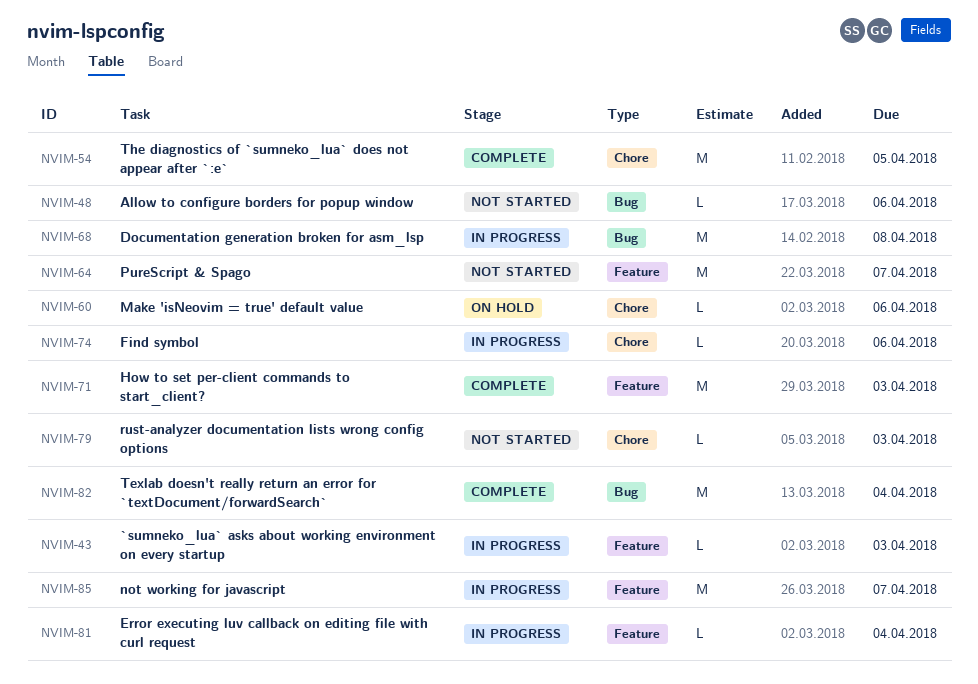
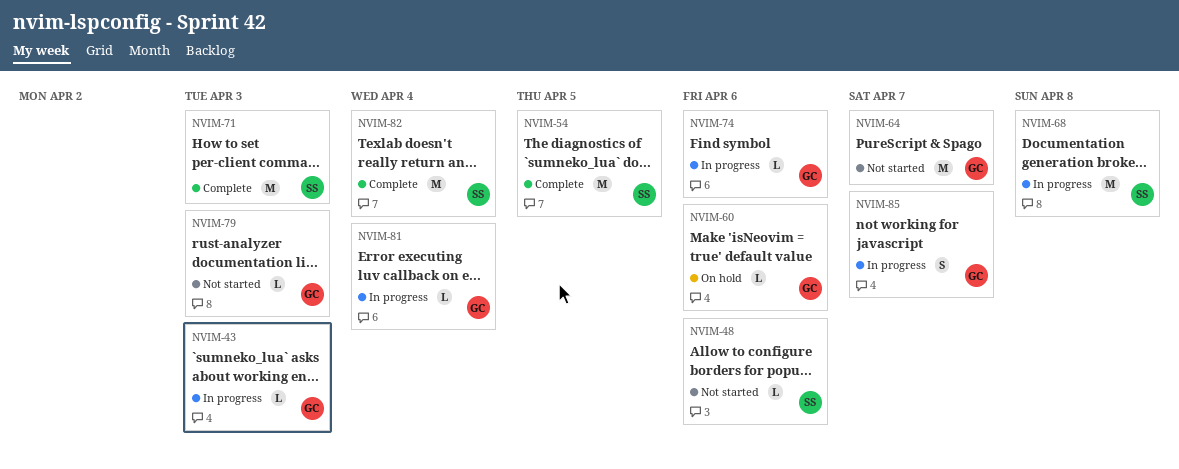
NVIM-85, estimate: M -> S

